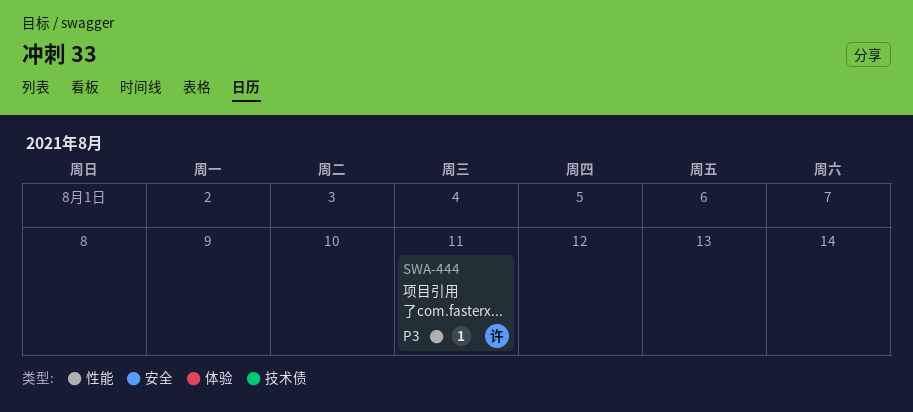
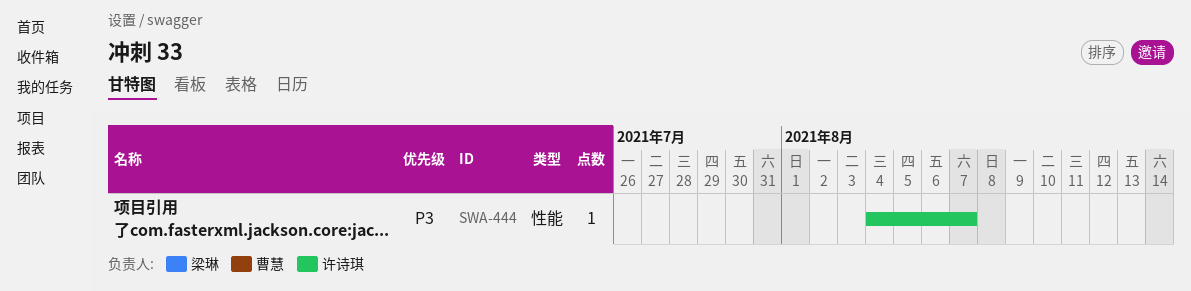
SWA-444, due: Aug 11 -> Aug 7

